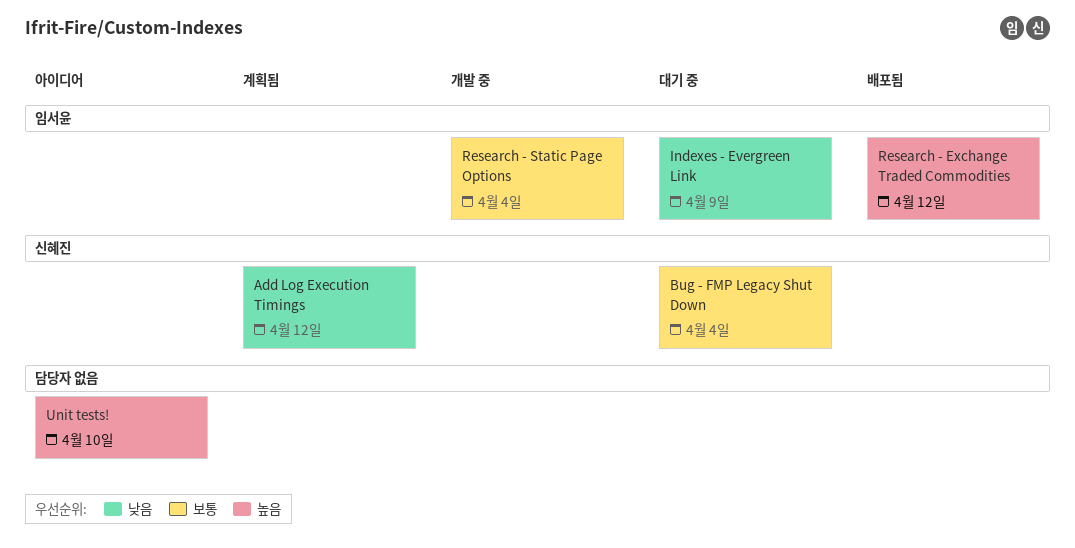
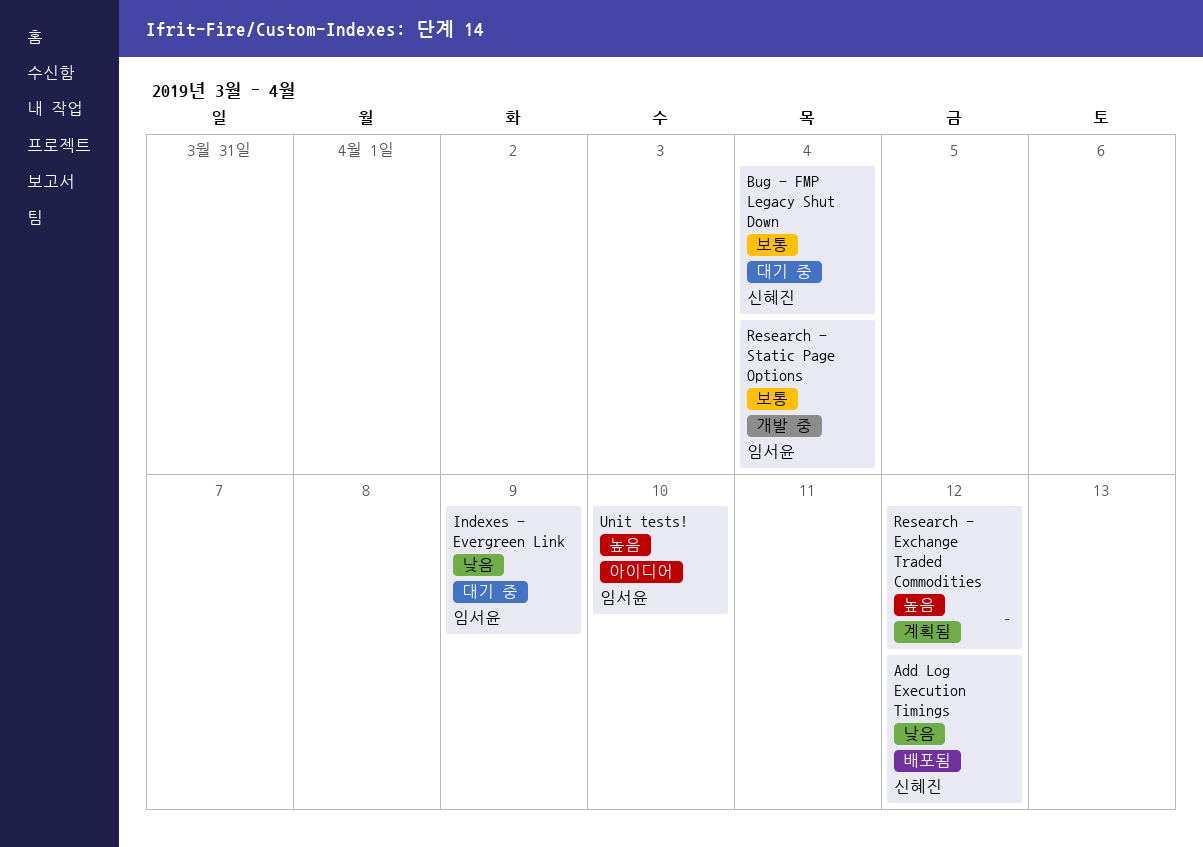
Add Log Execution Timings, status: 계획됨 -> 배포됨
Research - Exchange Traded Commodities, status: 배포됨 -> 계획됨
Research - Exchange Traded Commodities, owner: 임서윤 -> none
Unit tests!, owner: none -> 임서윤

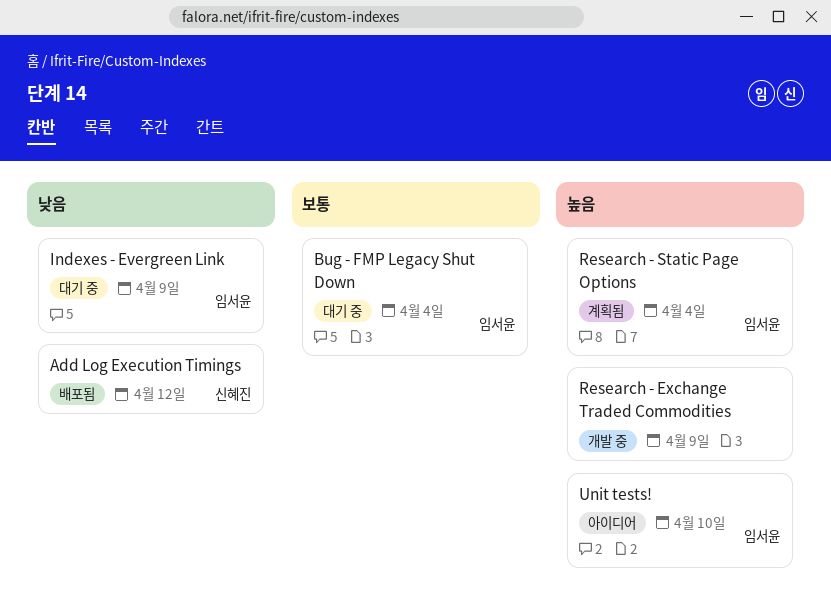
Bug - FMP Legacy Shut Down, owner: 신혜진 -> 임서윤
Research - Exchange Traded Commodities, status: 계획됨 -> 개발 중
Research - Exchange Traded Commodities, due: Apr 12 -> Apr 9
Research - Static Page Options, status: 개발 중 -> 계획됨
Research - Static Page Options, priority: 보통 -> 높음

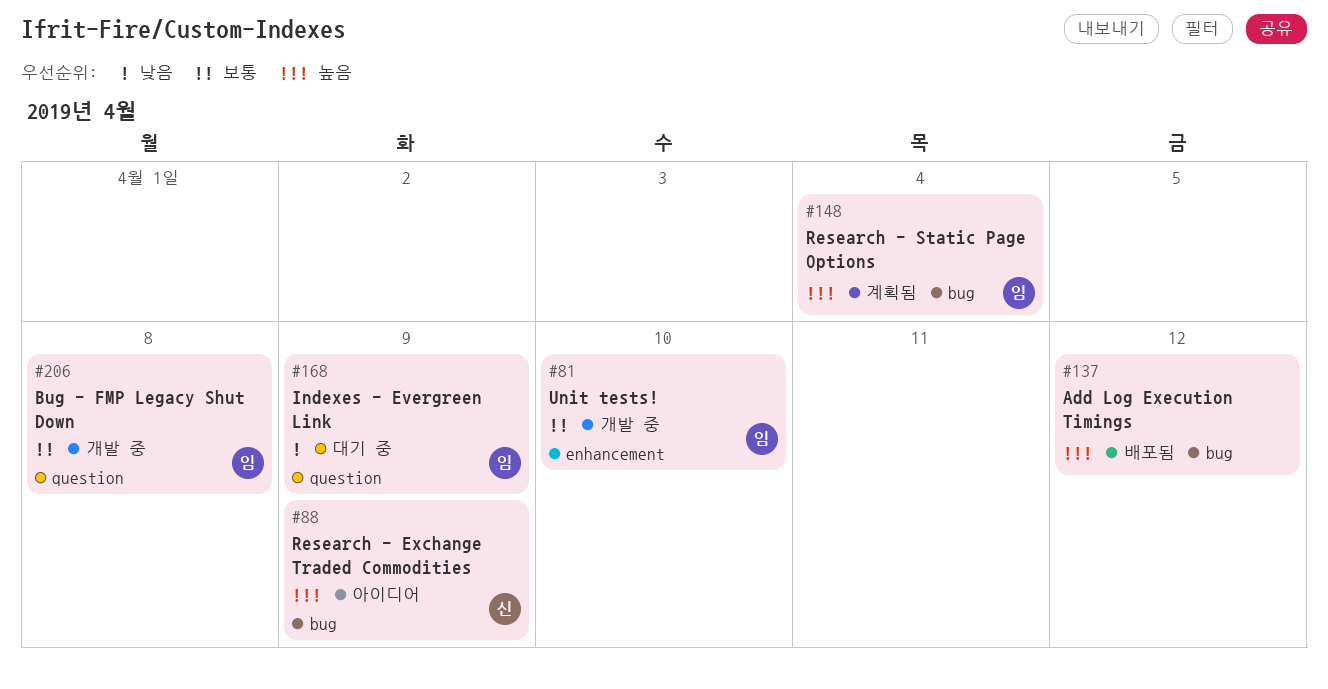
Add Log Execution Timings, owner: 신혜진 -> none
Add Log Execution Timings, priority: 낮음 -> 높음
Bug - FMP Legacy Shut Down, status: 대기 중 -> 개발 중
Bug - FMP Legacy Shut Down, due: Apr 4 -> Apr 8
Research - Exchange Traded Commodities, status: 개발 중 -> 아이디어
Research - Exchange Traded Commodities, owner: none -> 신혜진
Unit tests!, status: 아이디어 -> 개발 중
Unit tests!, priority: 높음 -> 보통

